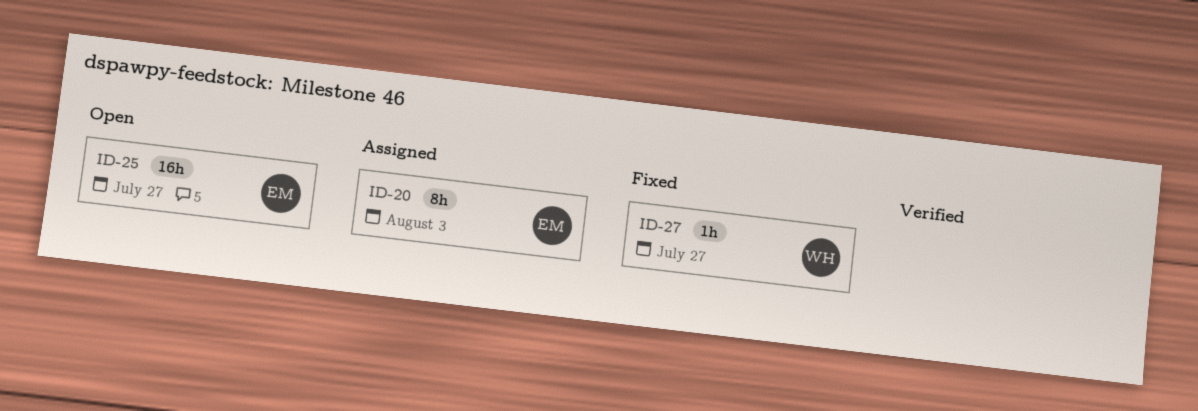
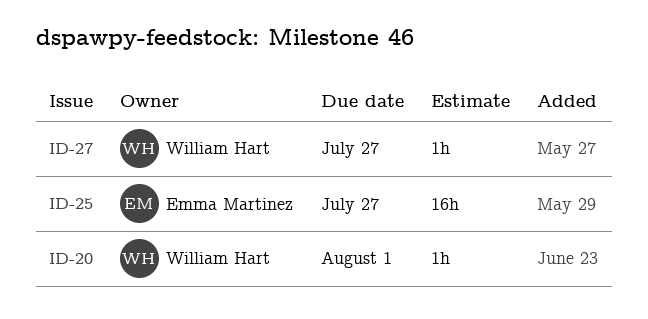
ID-20, owner: Emma Martinez -> William Hart
ID-20, estimate: 8h -> 1h
ID-20, due: Aug 3 -> Aug 1

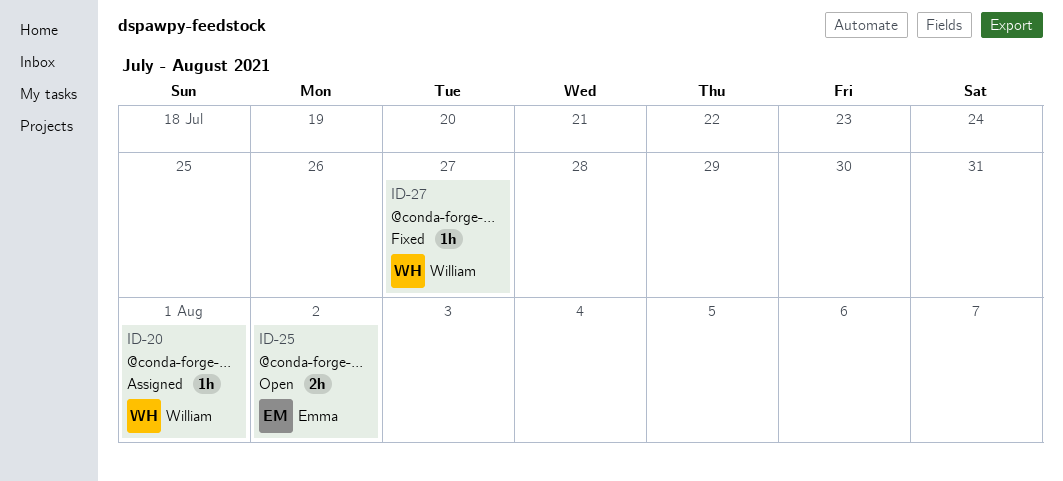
ID-25, estimate: 16h -> 2h
ID-25, due: Jul 27 -> Aug 2

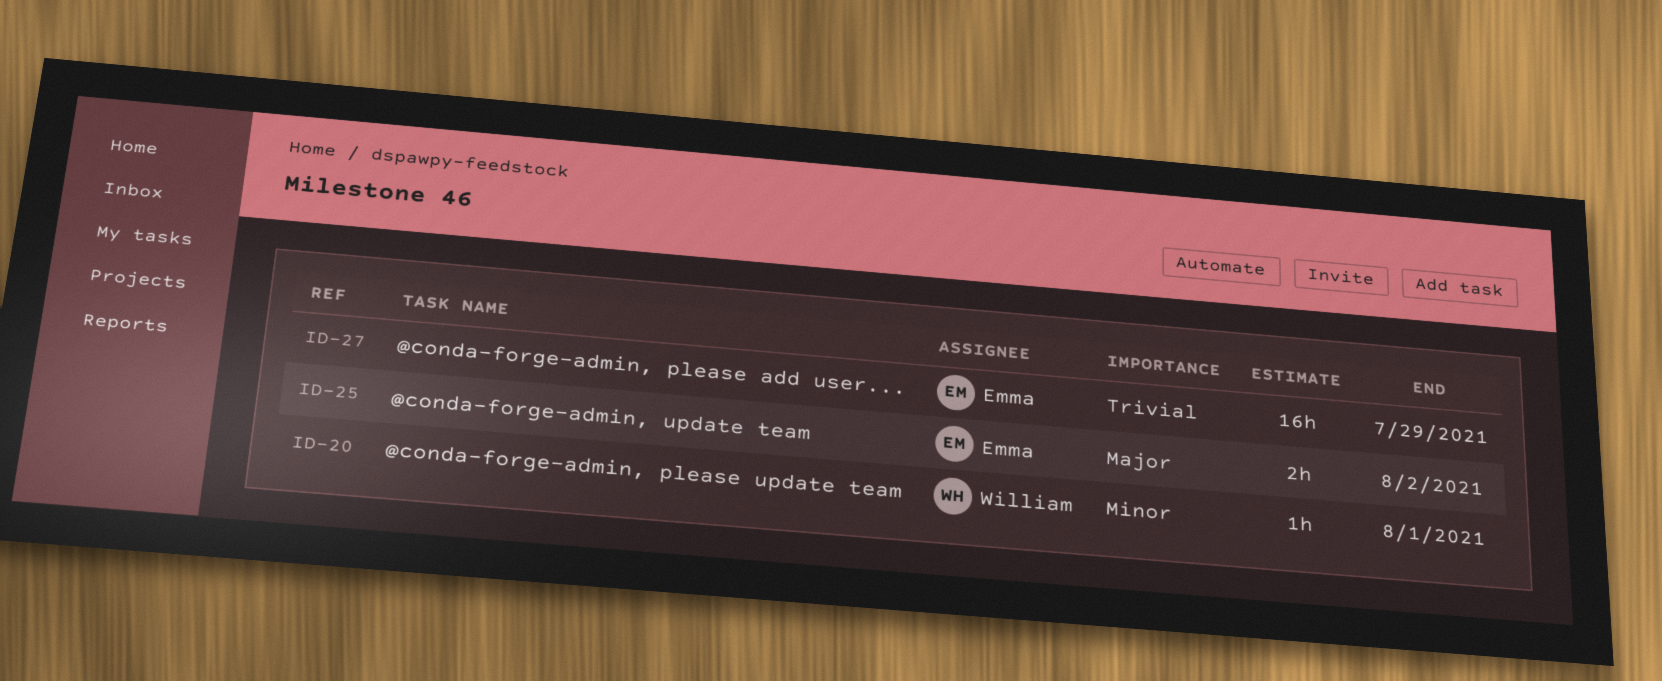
ID-27, owner: William -> Emma
ID-27, estimate: 1h -> 16h
ID-27, due: Jul 27 -> Jul 29

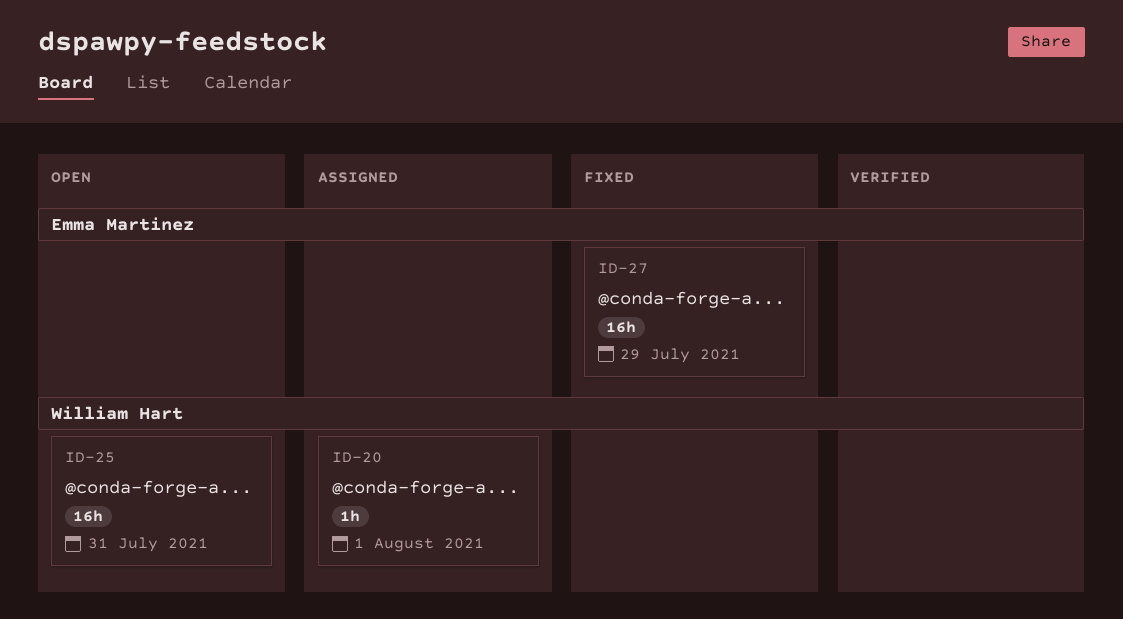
ID-25, owner: Emma Martinez -> William Hart
ID-25, estimate: 2h -> 16h
ID-25, due: Aug 2 -> Jul 31

